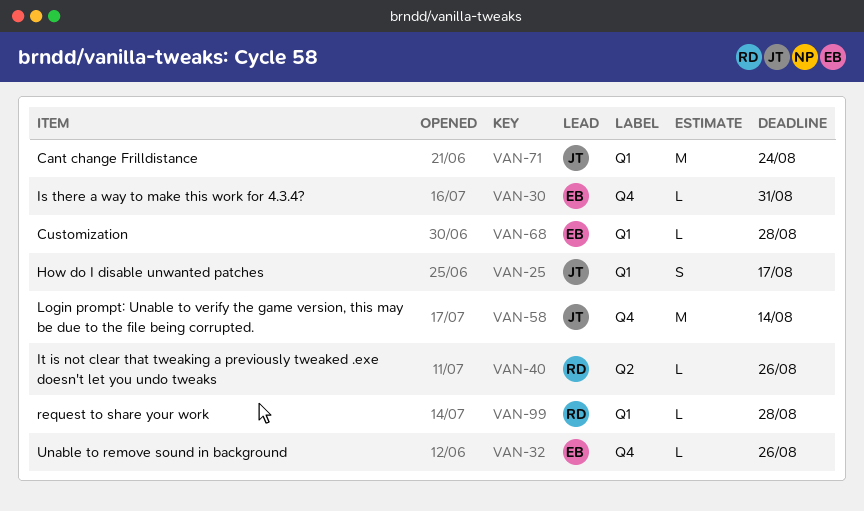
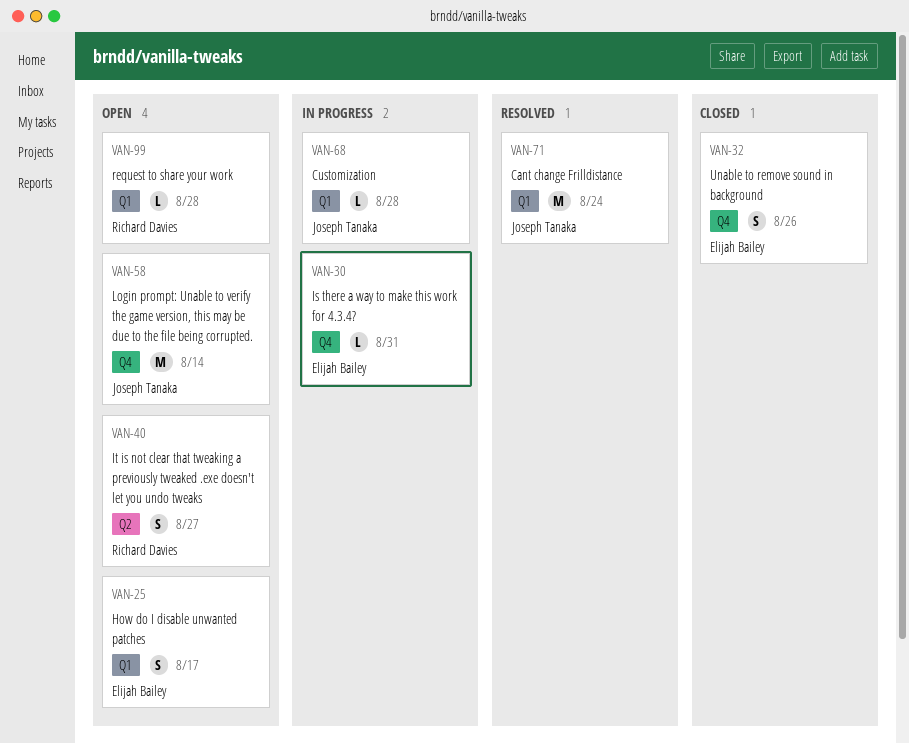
VAN-25, owner: Joseph Tanaka -> Elijah Bailey
VAN-32, estimate: L -> S
VAN-40, estimate: L -> S
VAN-40, due: Aug 26 -> Aug 27
VAN-68, owner: Elijah Bailey -> Joseph Tanaka

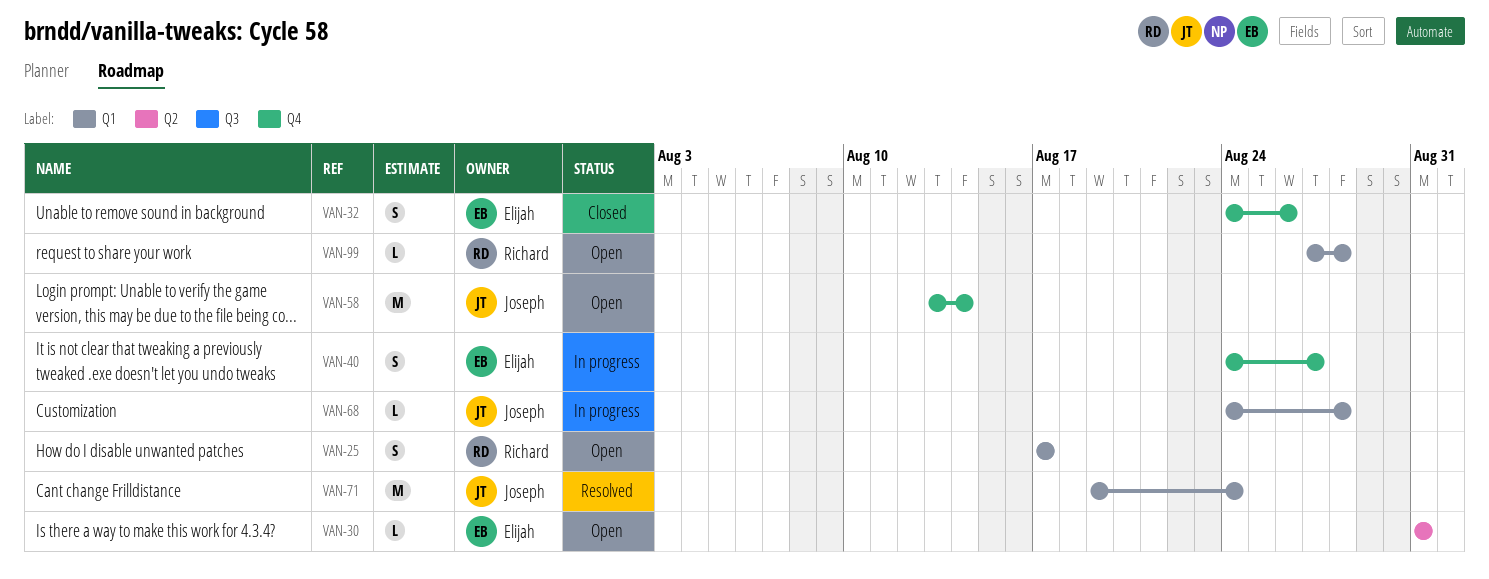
VAN-25, owner: Elijah Bailey -> Richard Davies
VAN-30, status: In progress -> Open
VAN-30, label: Q4 -> Q2
VAN-40, status: Open -> In progress
VAN-40, owner: Richard Davies -> Elijah Bailey
VAN-40, label: Q2 -> Q4

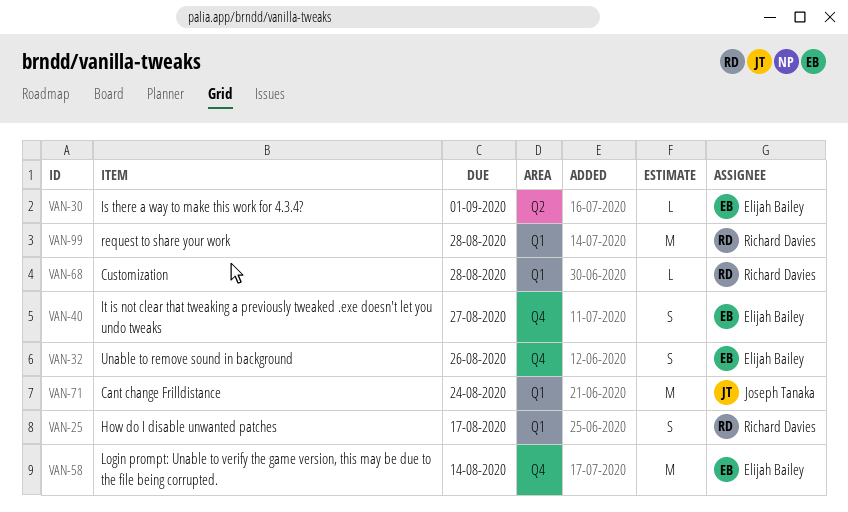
VAN-30, due: Aug 31 -> Sep 1
VAN-58, owner: Joseph Tanaka -> Elijah Bailey
VAN-68, owner: Joseph Tanaka -> Richard Davies
VAN-99, estimate: L -> M

